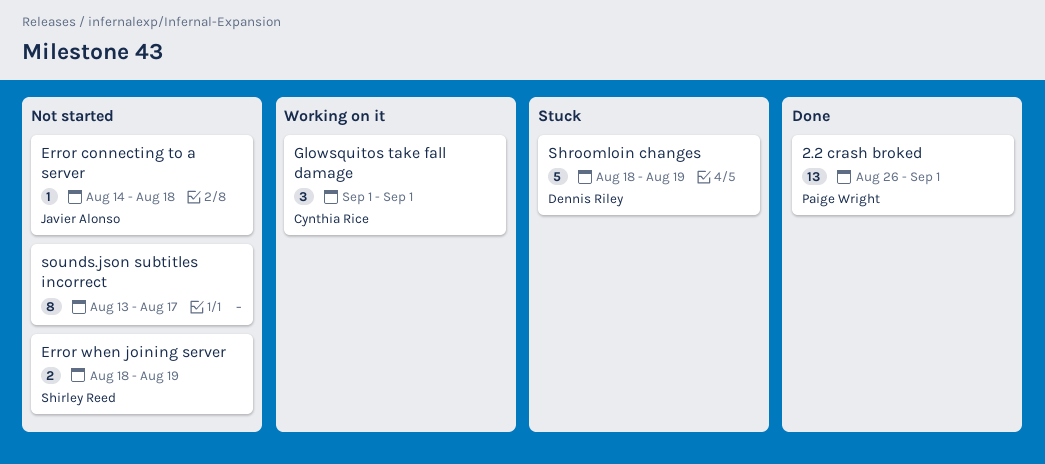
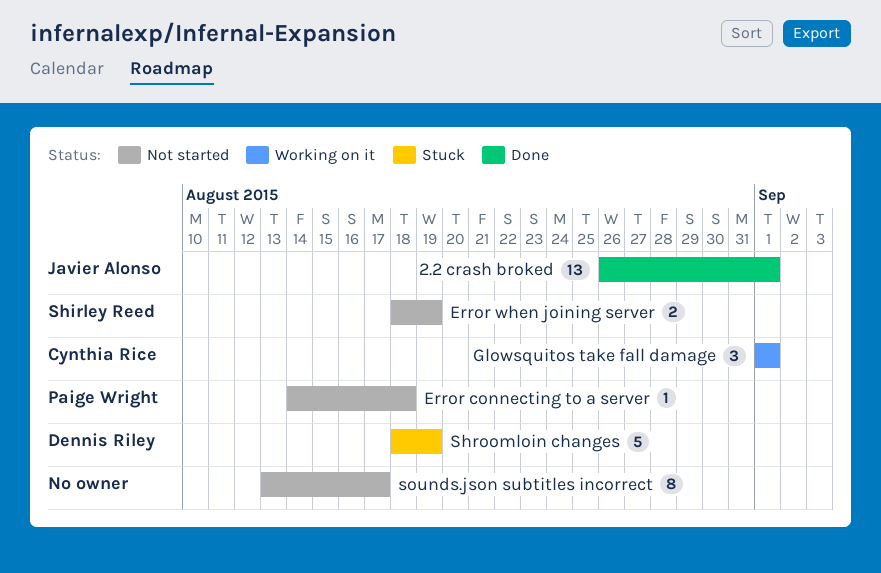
2.2 crash broked, owner: Paige Wright -> Javier Alonso
Error connecting to a server, owner: Javier Alonso -> Paige Wright

